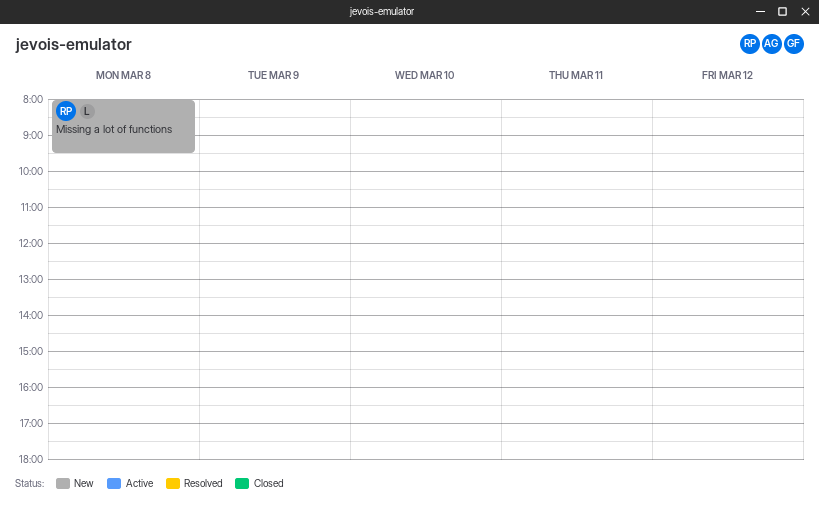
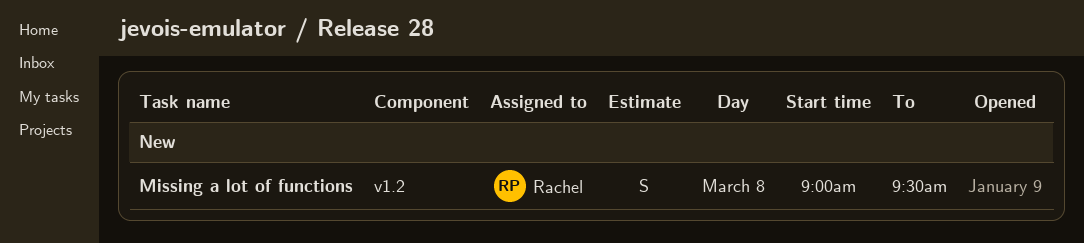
Missing a lot of functions, estimate: L -> S
Missing a lot of functions, begins: 08:00 -> 09:00

